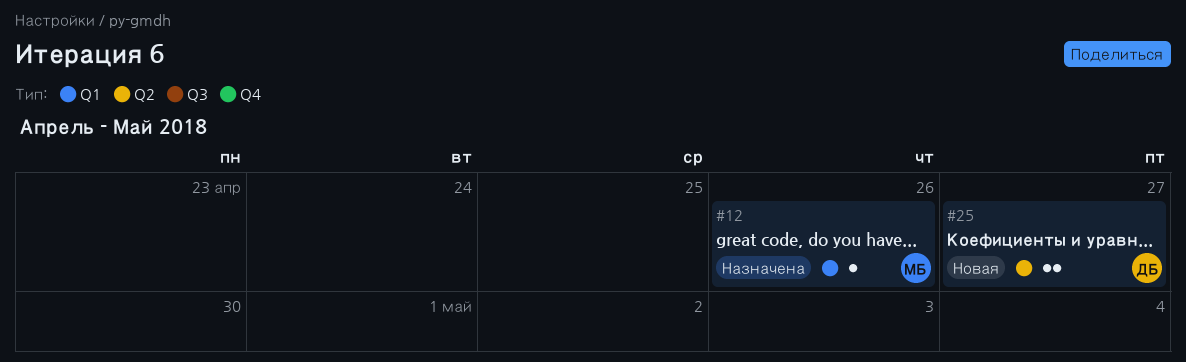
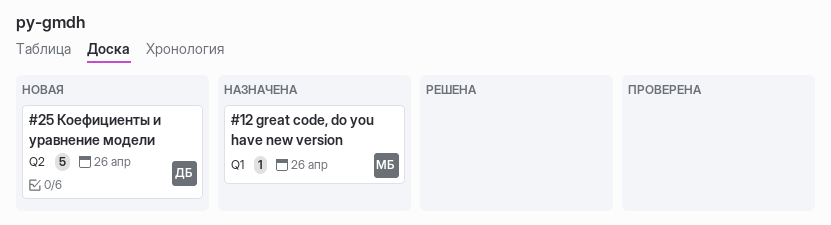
#25, estimate: 2 -> 5
#25, due: Apr 27 -> Apr 26

